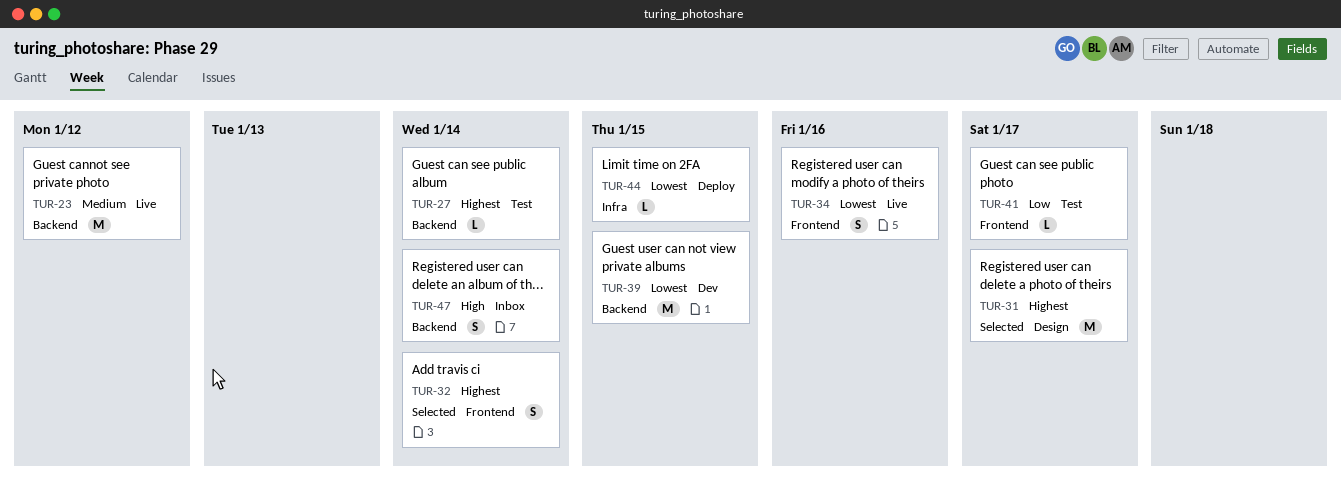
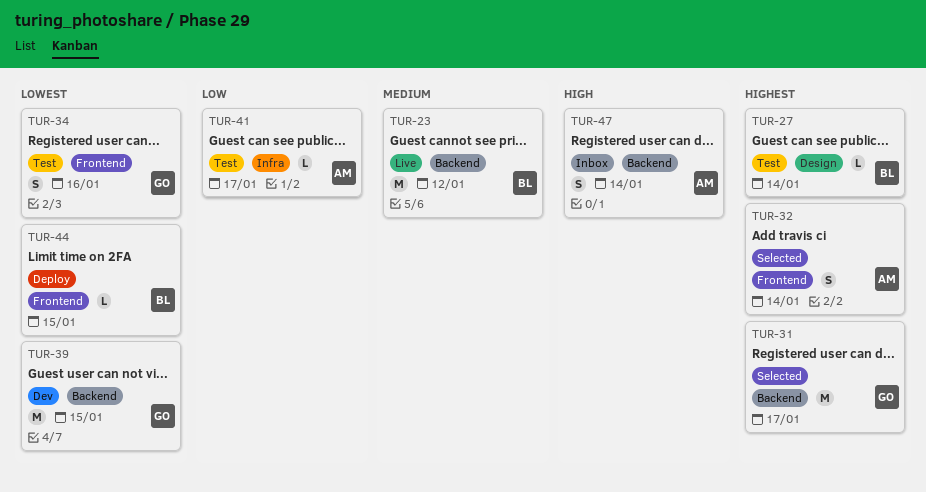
TUR-27, label: Backend -> Design
TUR-31, label: Design -> Backend
TUR-34, status: Live -> Test
TUR-41, label: Frontend -> Infra
TUR-44, label: Infra -> Frontend

